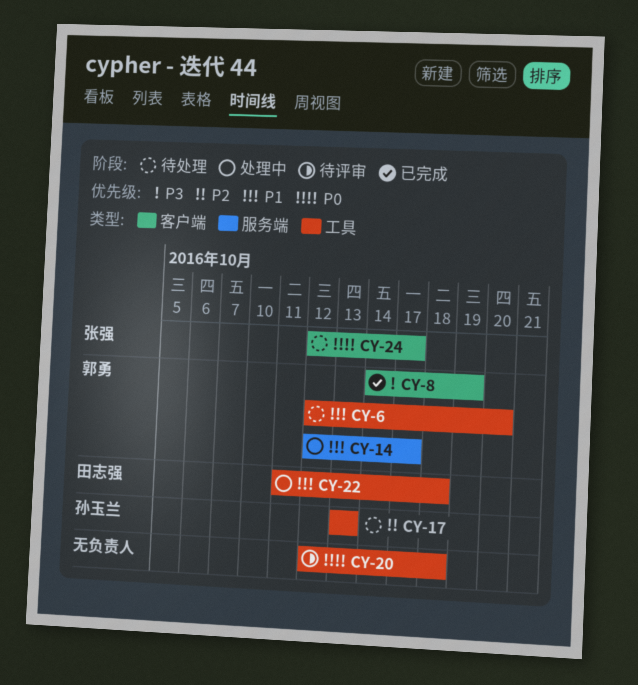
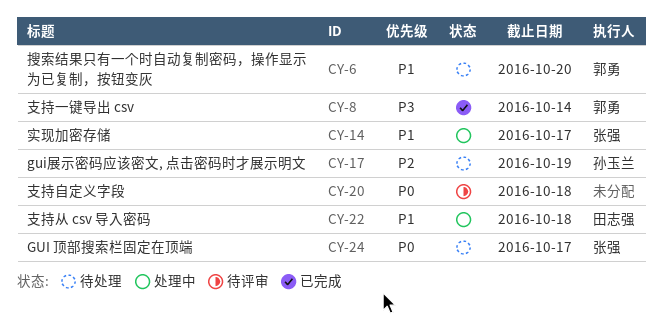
CY-8, due: Oct 19 -> Oct 14
CY-14, owner: 郭勇 -> 张强
CY-17, due: Oct 13 -> Oct 19

